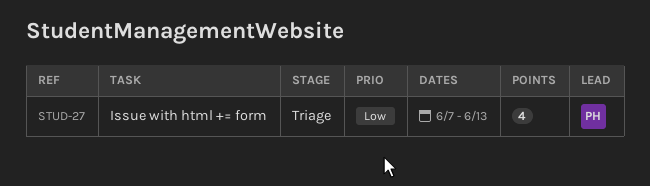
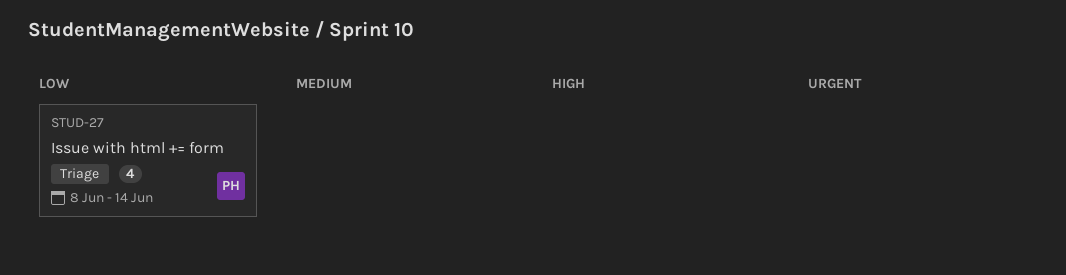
STUD-27, start: Jun 7 -> Jun 8
STUD-27, due: Jun 13 -> Jun 14

